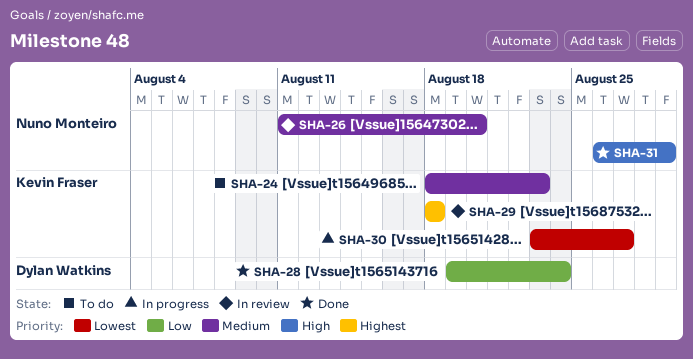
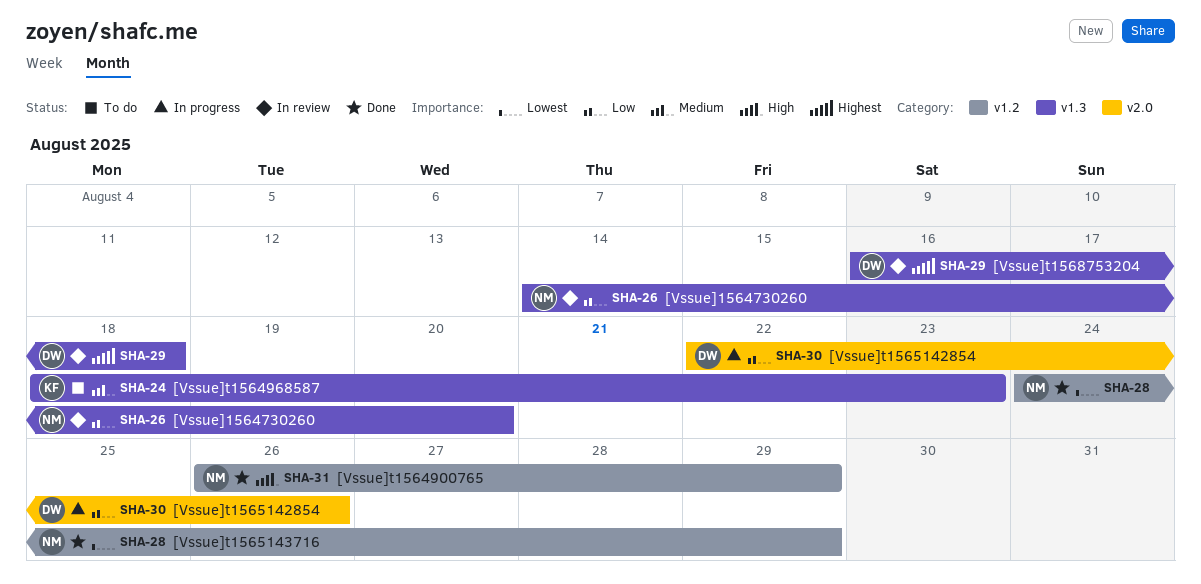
SHA-26, priority: Medium -> Low
SHA-26, start: Aug 11 -> Aug 14
SHA-28, owner: Dylan Watkins -> Nuno Monteiro
SHA-28, priority: Low -> Lowest
SHA-28, start: Aug 19 -> Aug 24
SHA-28, due: Aug 24 -> Aug 29
SHA-29, owner: Kevin Fraser -> Dylan Watkins
SHA-29, start: Aug 18 -> Aug 16
SHA-30, owner: Kevin Fraser -> Dylan Watkins
SHA-30, priority: Lowest -> Low
SHA-30, start: Aug 23 -> Aug 22
SHA-30, due: Aug 27 -> Aug 26

